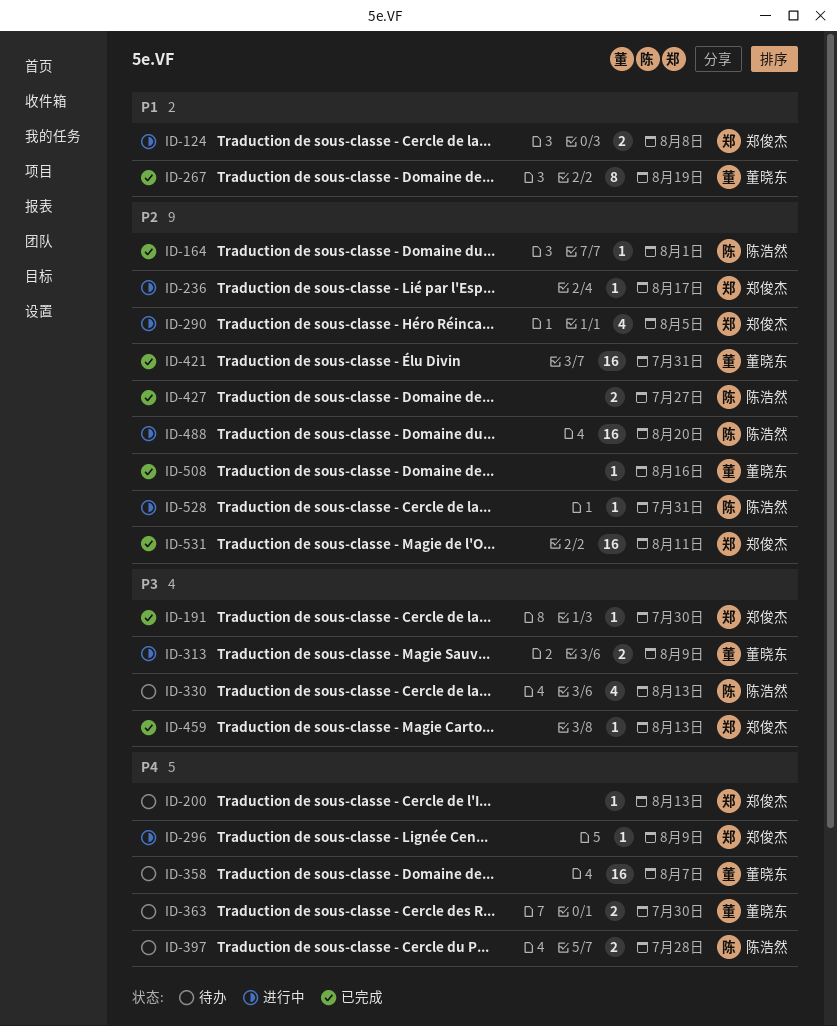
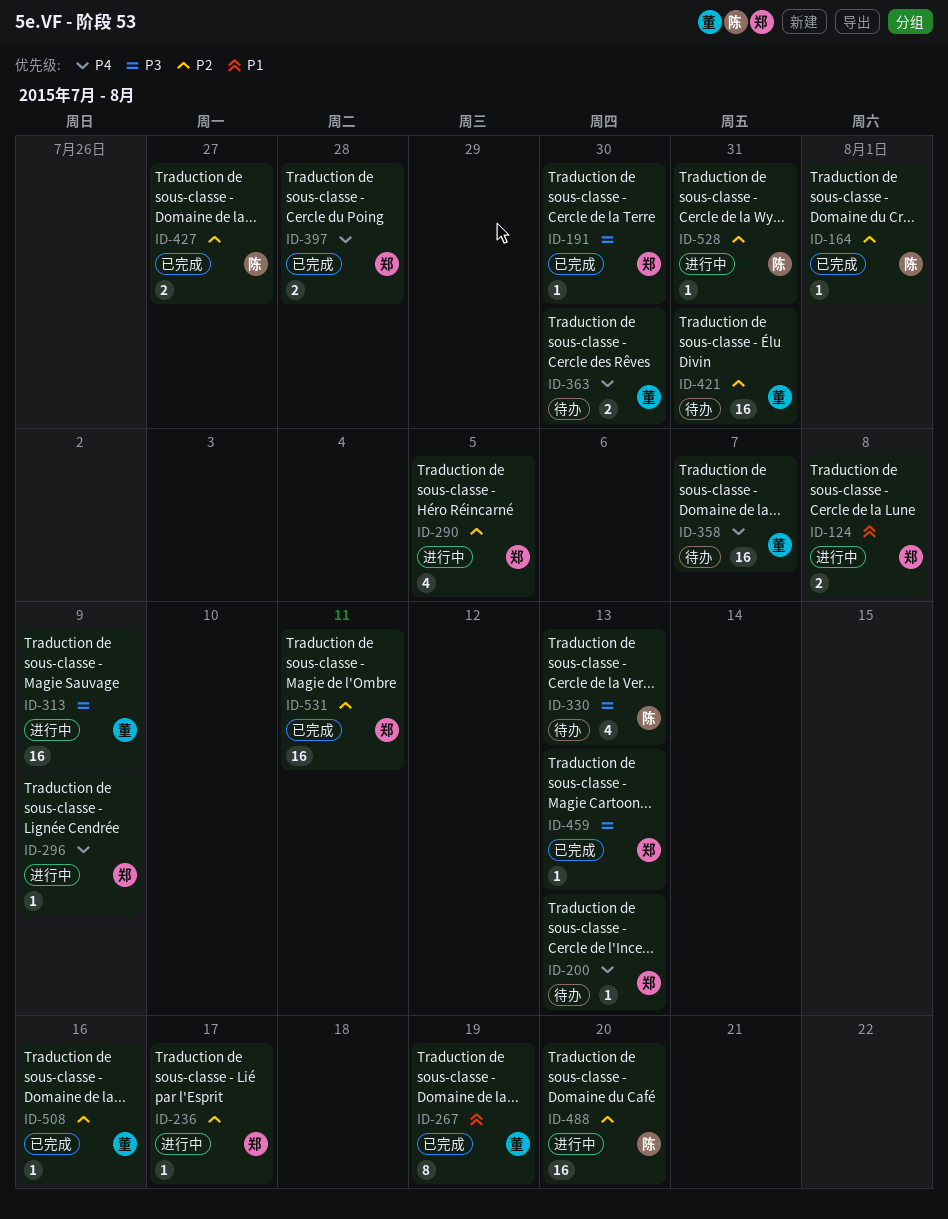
ID-313, estimate: 2 -> 16
ID-397, status: 待办 -> 已完成
ID-397, owner: 陈浩然 -> 郑俊杰
ID-421, status: 已完成 -> 待办

